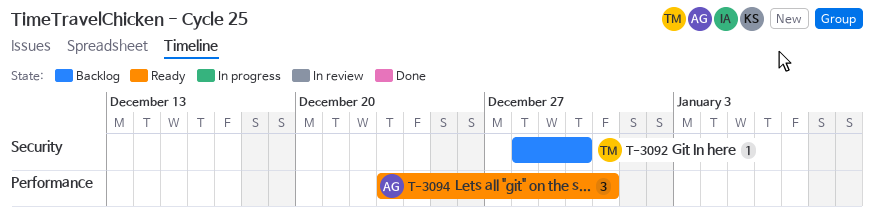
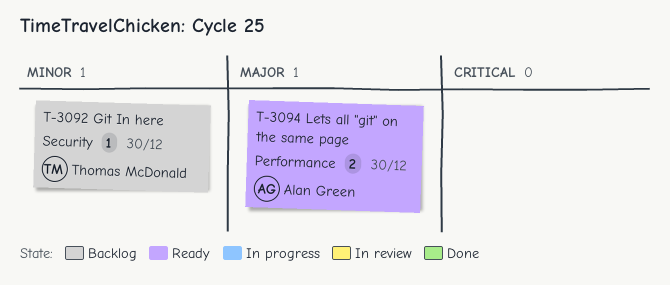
T-3094, estimate: 3 -> 2
T-3094, due: Dec 31 -> Dec 30

